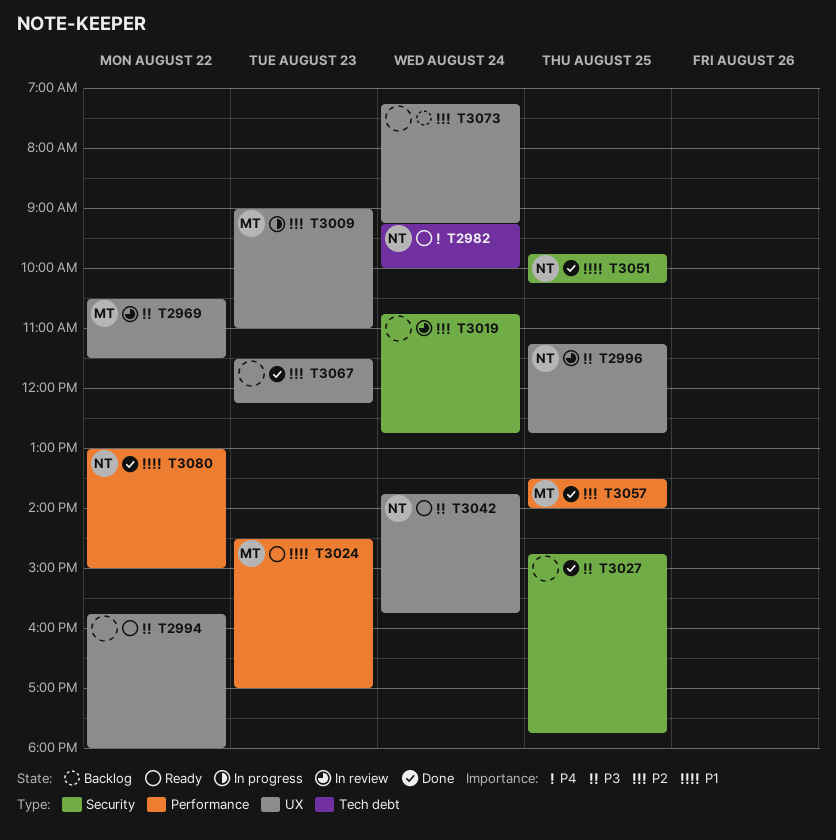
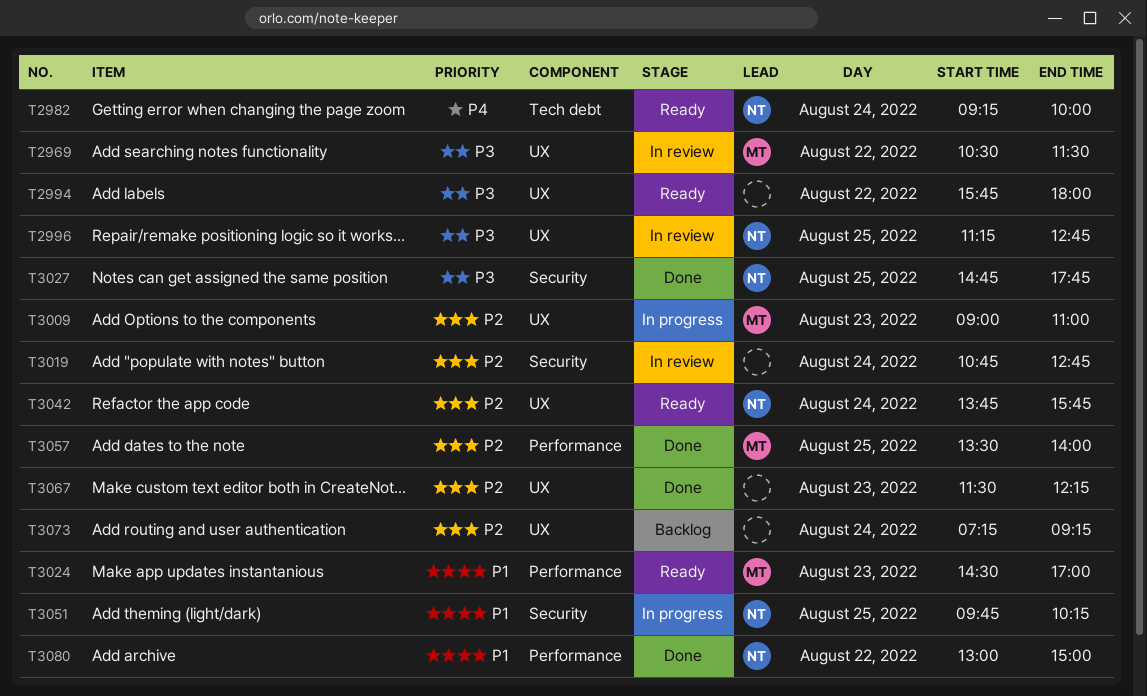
T3027, owner: none -> NT
T3042, priority: P3 -> P2
T3051, status: Done -> In progress

